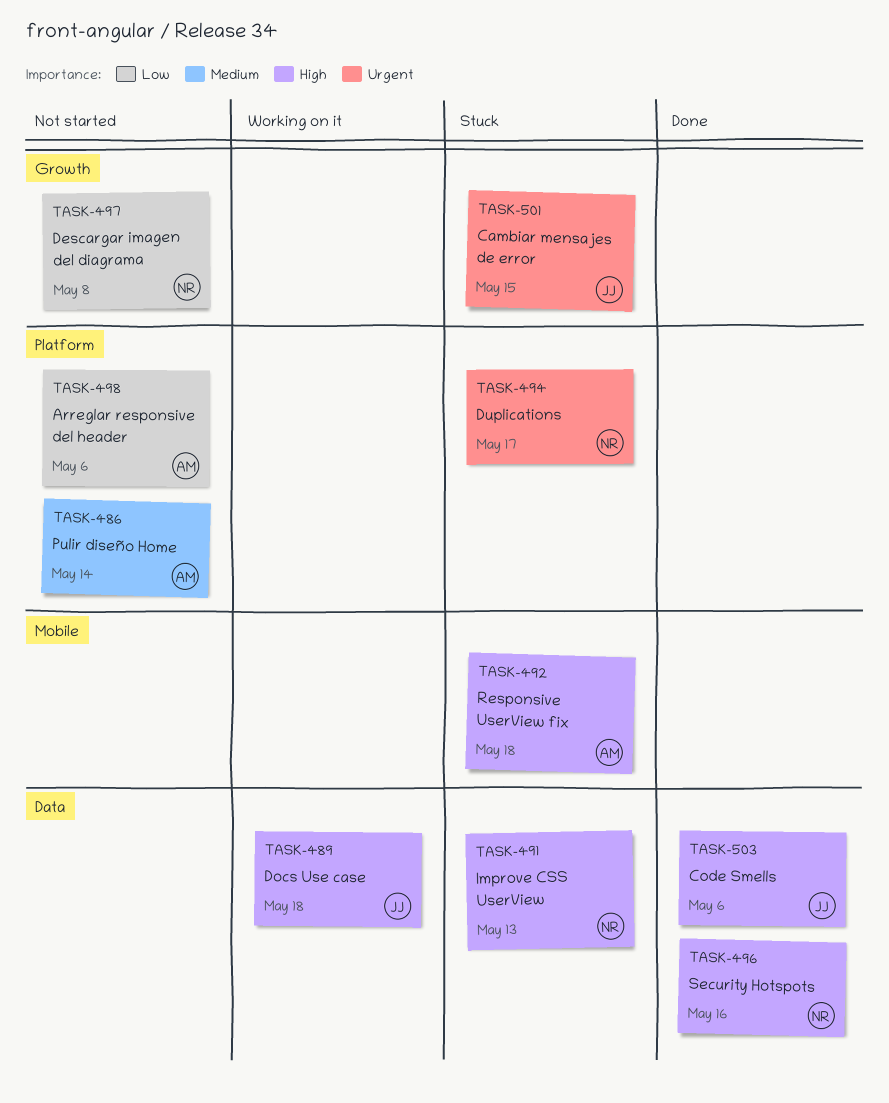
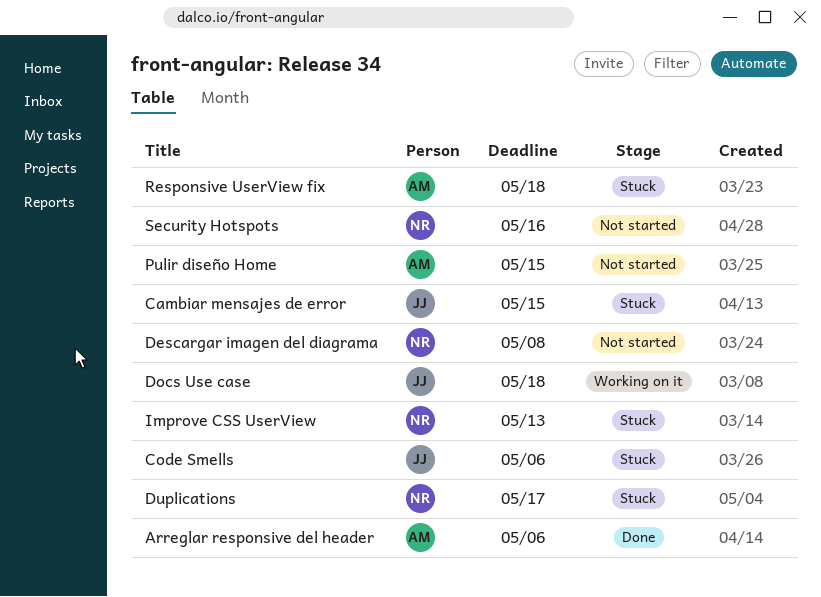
Arreglar responsive del header, status: Not started -> Done
Code Smells, status: Done -> Stuck
Pulir diseño Home, due: May 14 -> May 15
Security Hotspots, status: Done -> Not started

